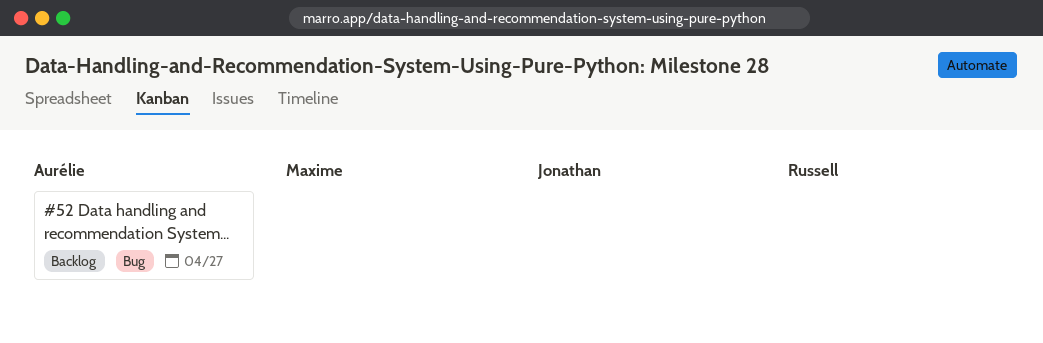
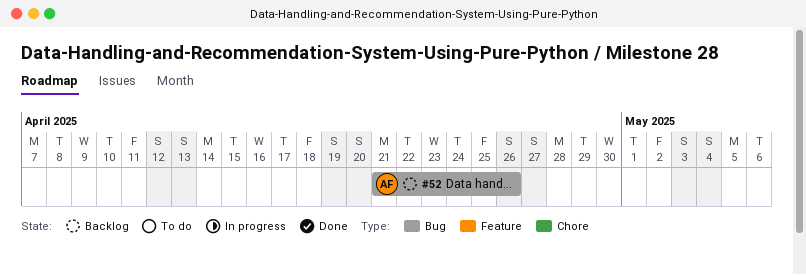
#52, due: Apr 27 -> Apr 26

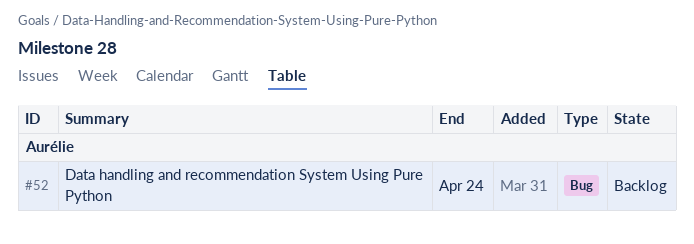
#52, due: Apr 26 -> Apr 24

